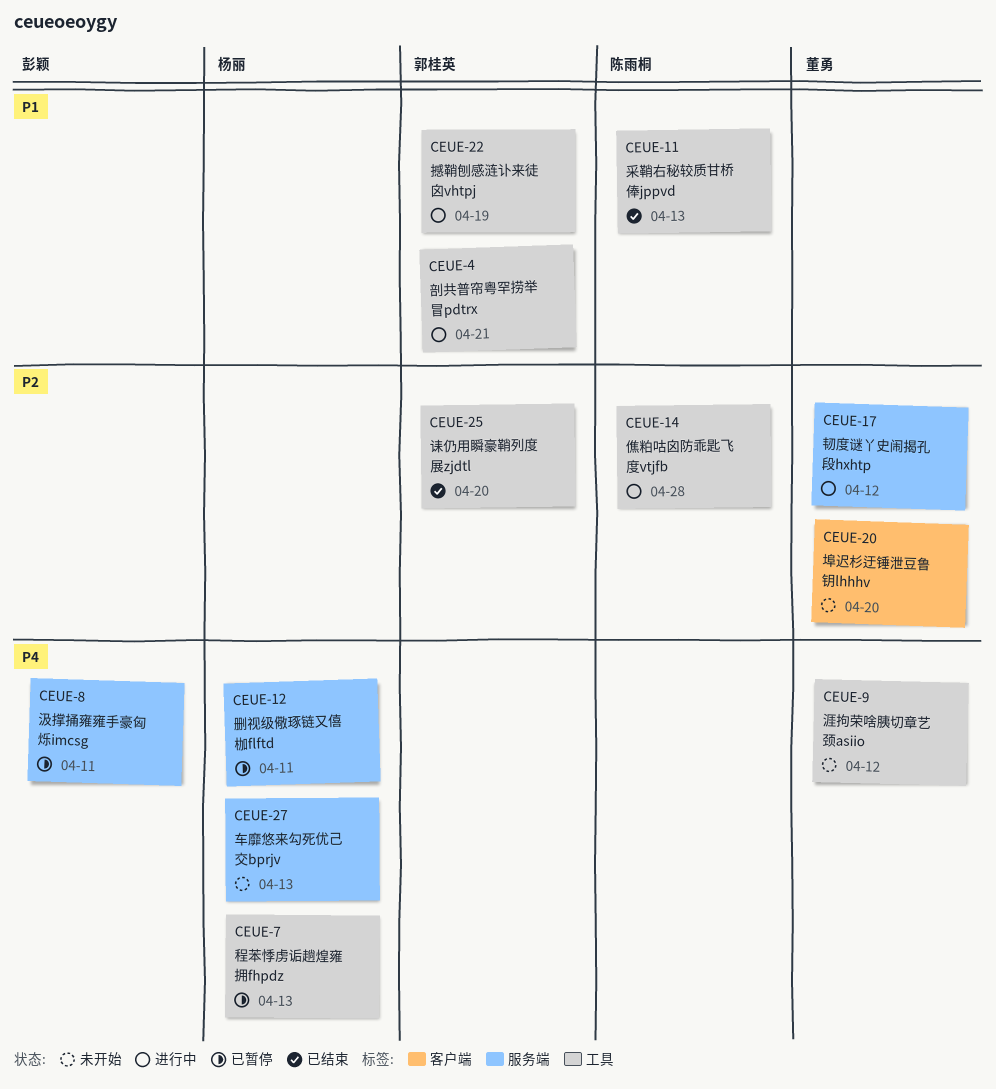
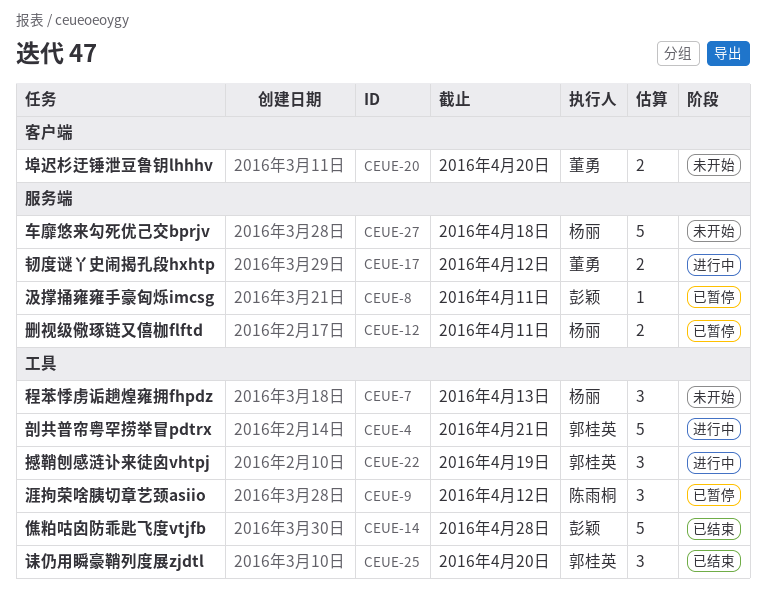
CEUE-7, status: 已暂停 -> 未开始
CEUE-9, status: 未开始 -> 已暂停
CEUE-9, owner: 董勇 -> 陈雨桐
CEUE-11: present -> none
CEUE-14, status: 进行中 -> 已结束
CEUE-14, owner: 陈雨桐 -> 彭颖
CEUE-27, due: Apr 13 -> Apr 18

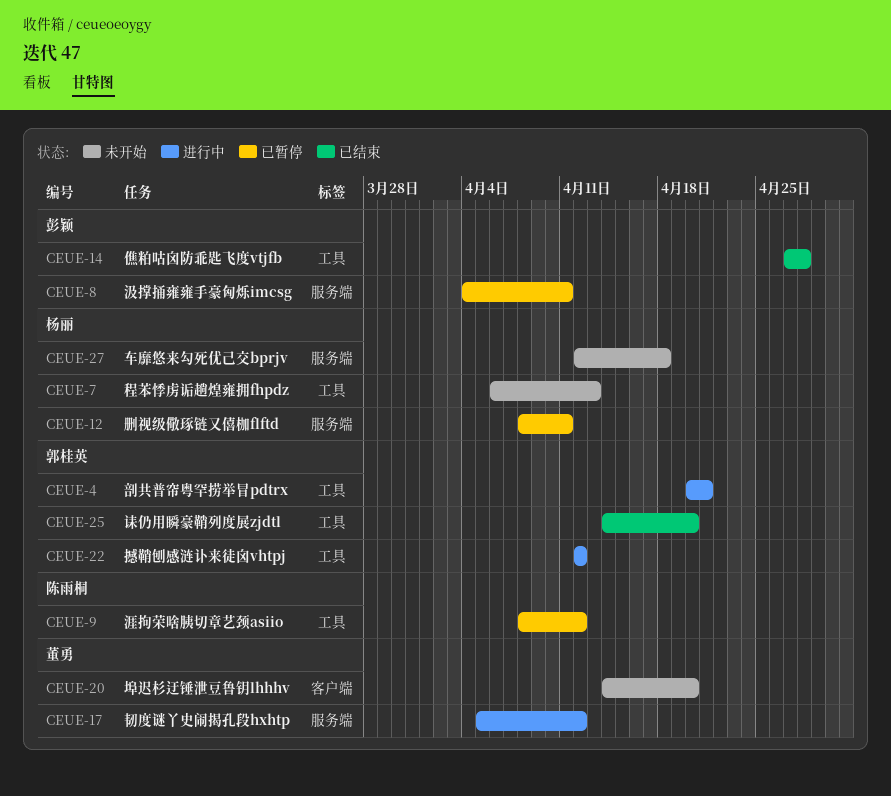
CEUE-22, due: Apr 19 -> Apr 12

